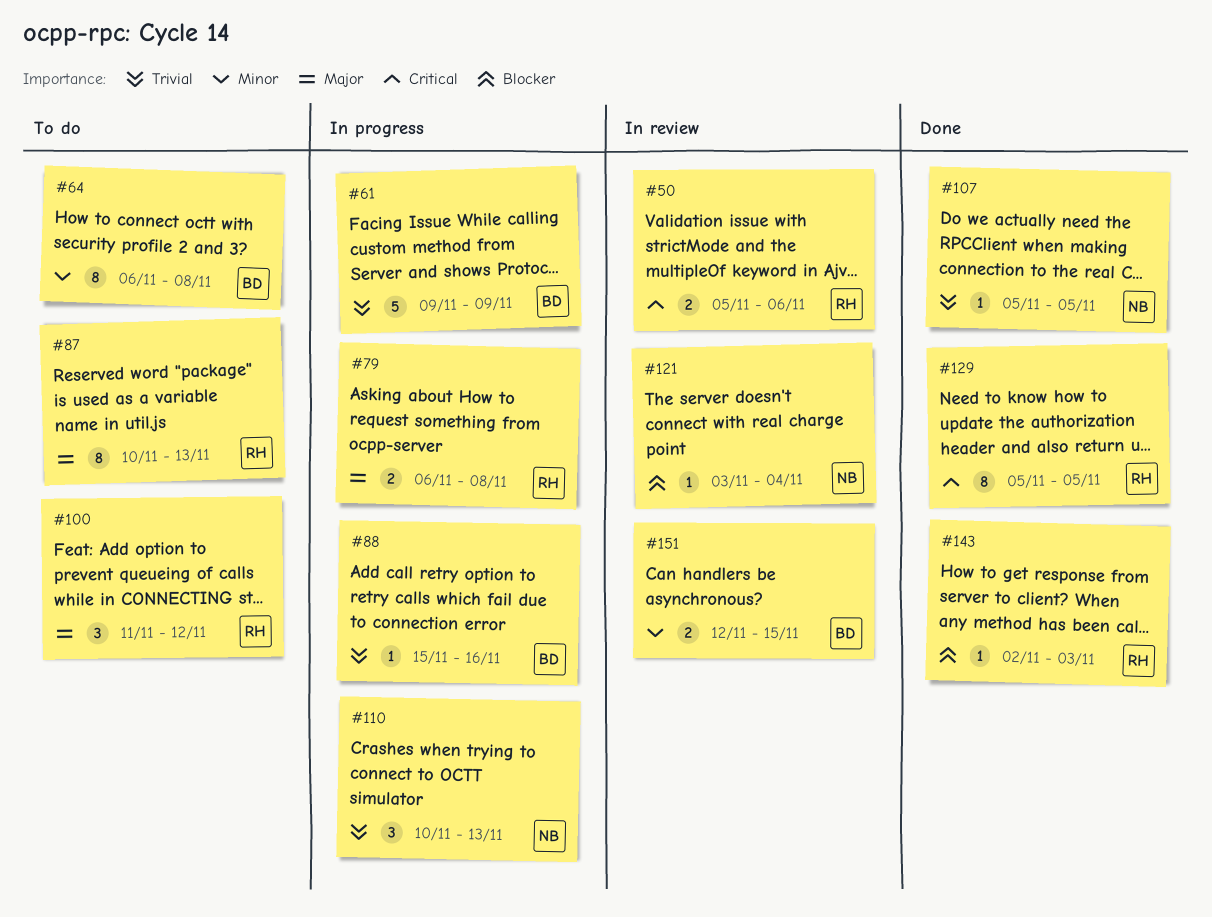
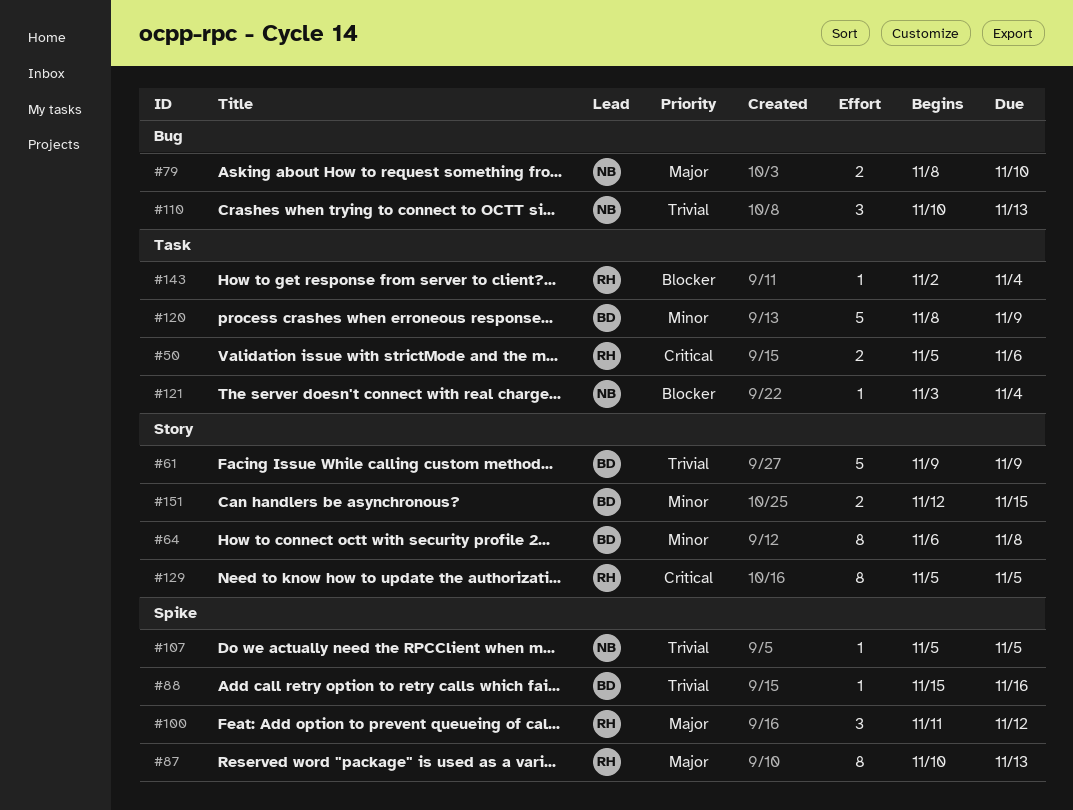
#79, owner: RH -> NB
#79, start: Nov 6 -> Nov 8
#79, due: Nov 8 -> Nov 10
#120: none -> present
#143, due: Nov 3 -> Nov 4

